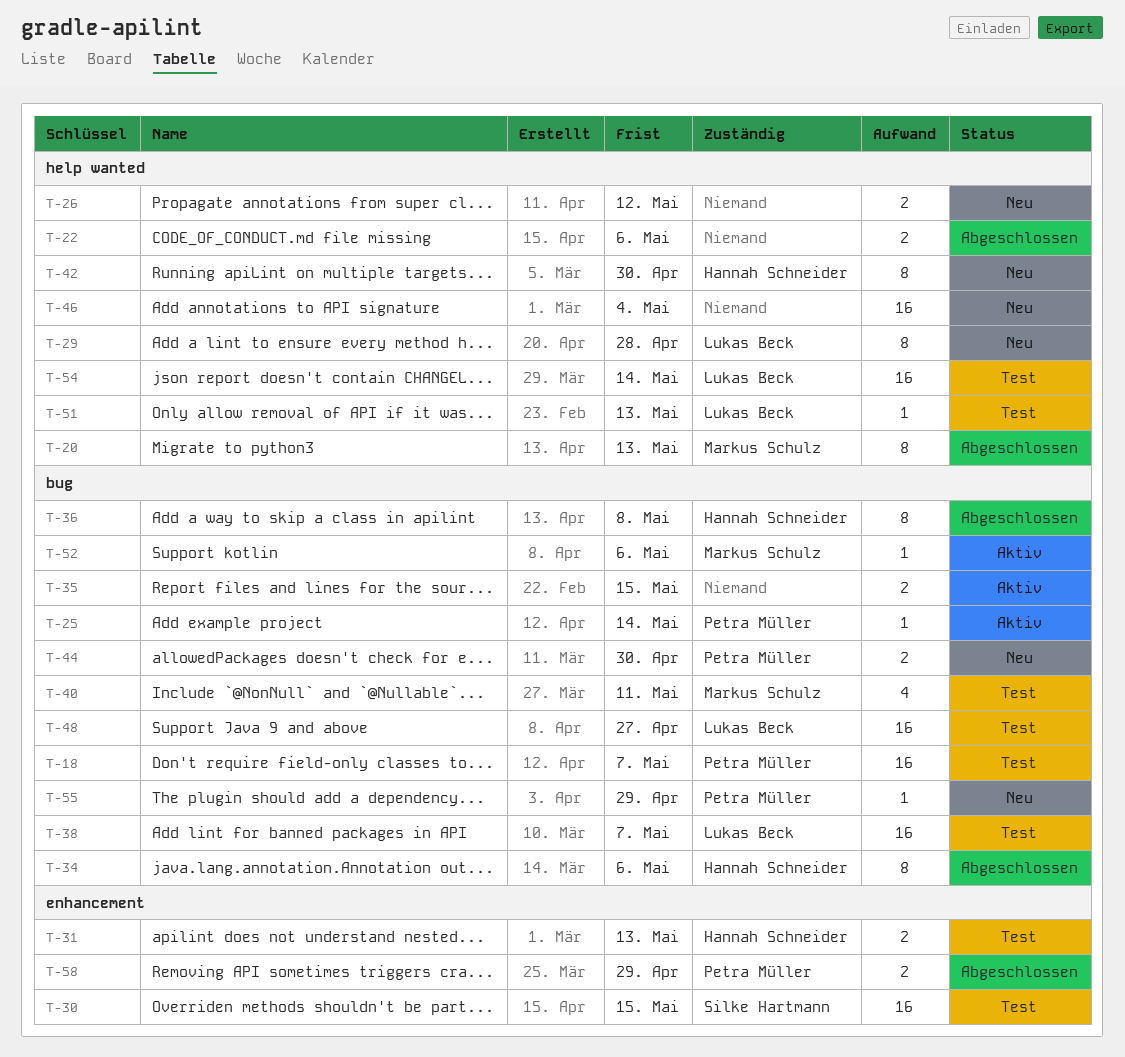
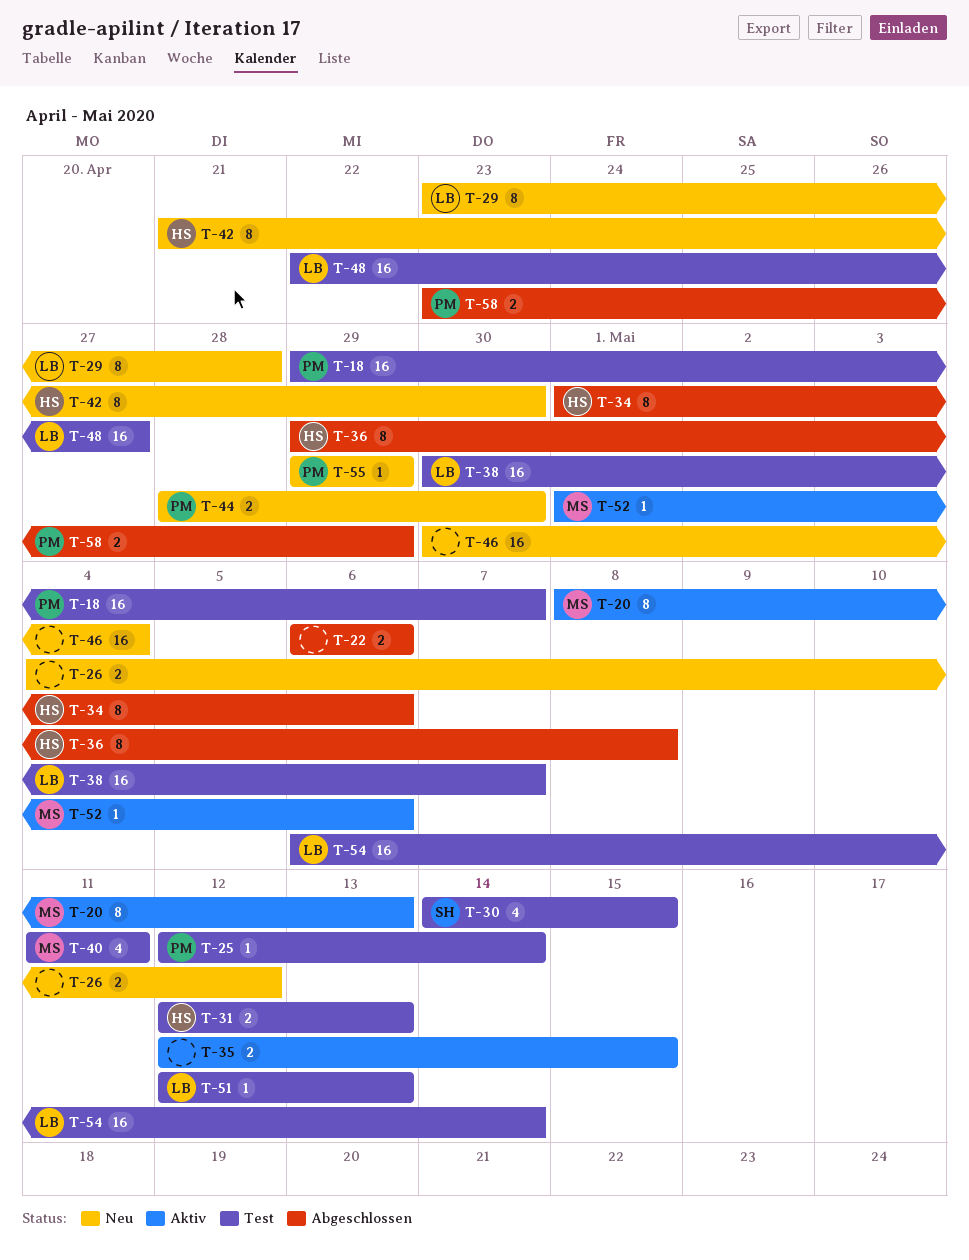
T-20, status: Abgeschlossen -> Aktiv
T-25, status: Aktiv -> Test
T-30, estimate: 16 -> 4

